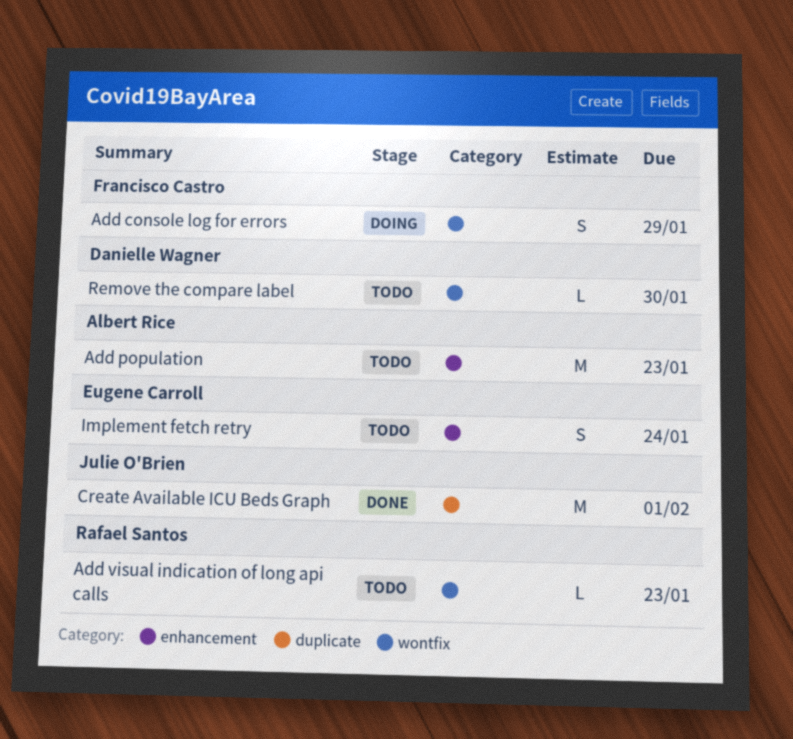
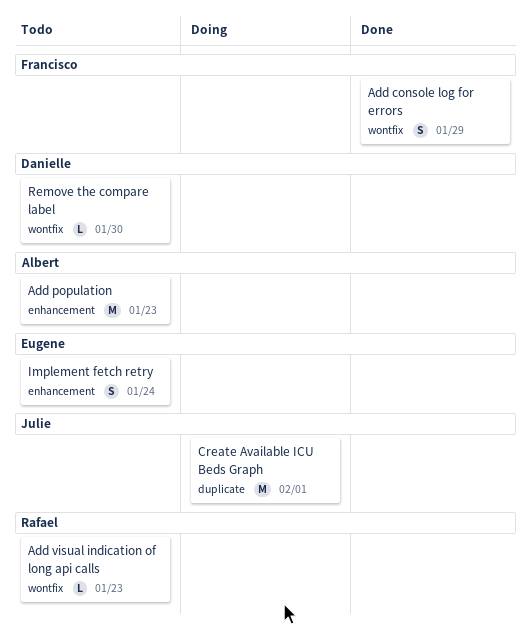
Add console log for errors, status: Doing -> Done
Create Available ICU Beds Graph, status: Done -> Doing

